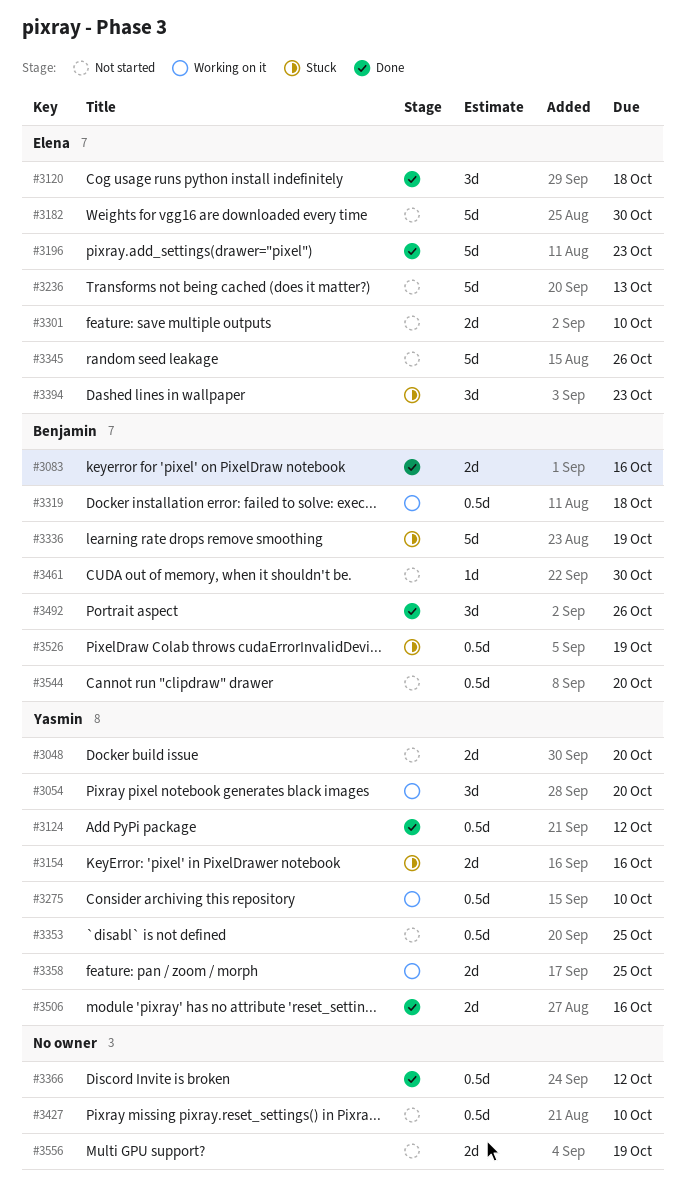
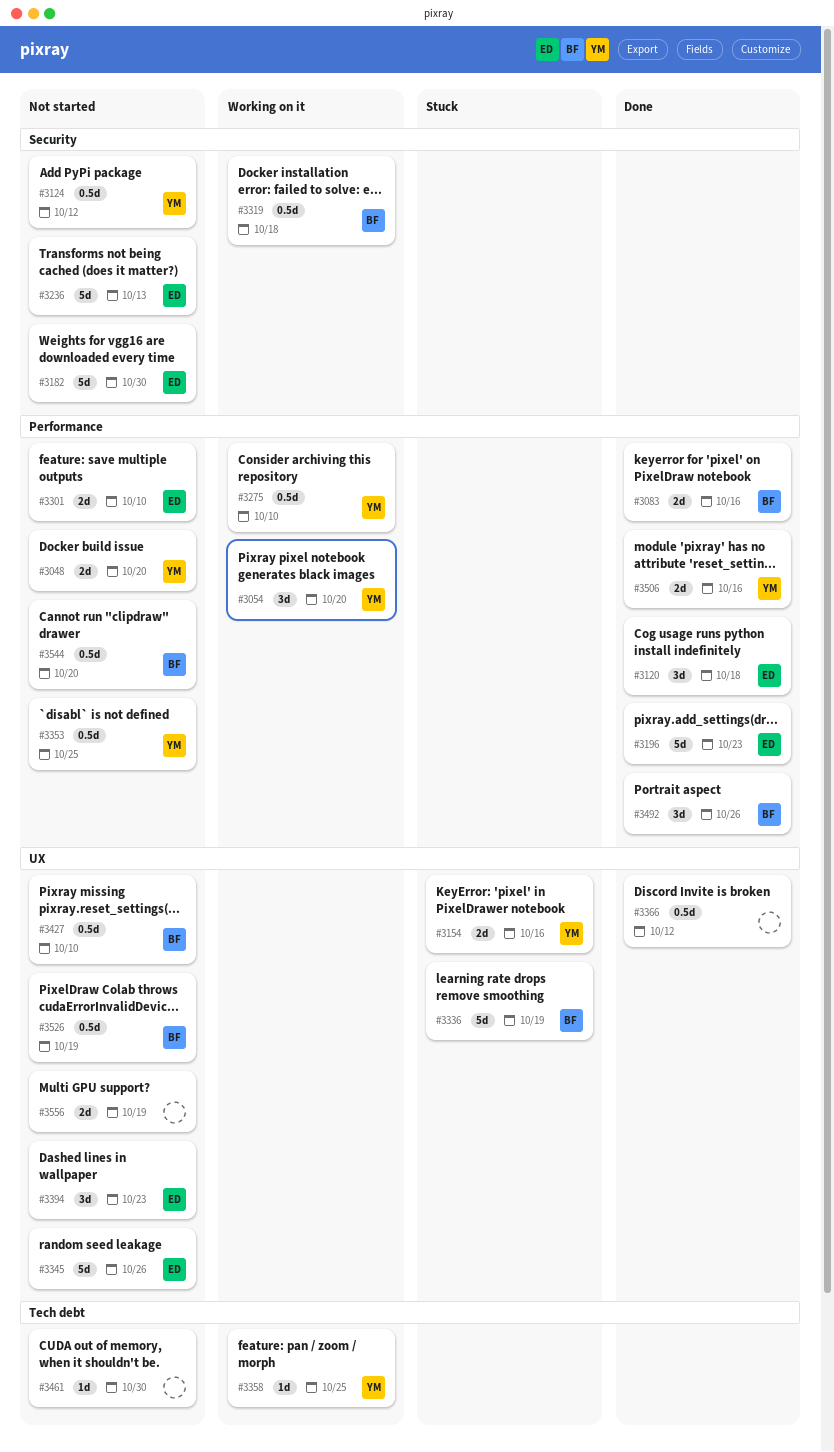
#3124, status: Done -> Not started
#3358, estimate: 2d -> 1d
#3394, status: Stuck -> Not started
#3427, owner: none -> Benjamin
#3461, owner: Benjamin -> none
#3526, status: Stuck -> Not started

